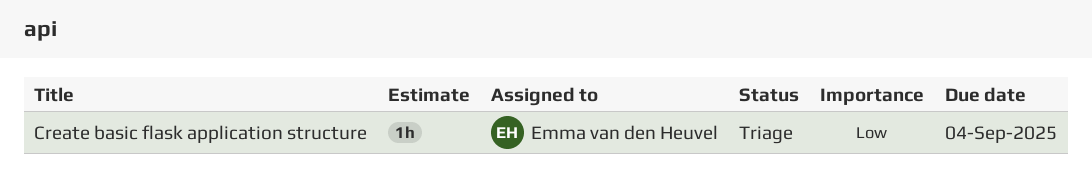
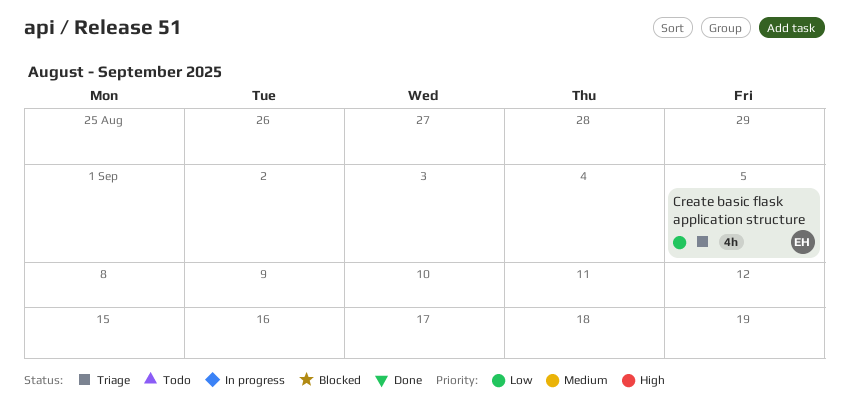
Create basic flask application structure, estimate: 1h -> 4h
Create basic flask application structure, due: Sep 4 -> Sep 5

